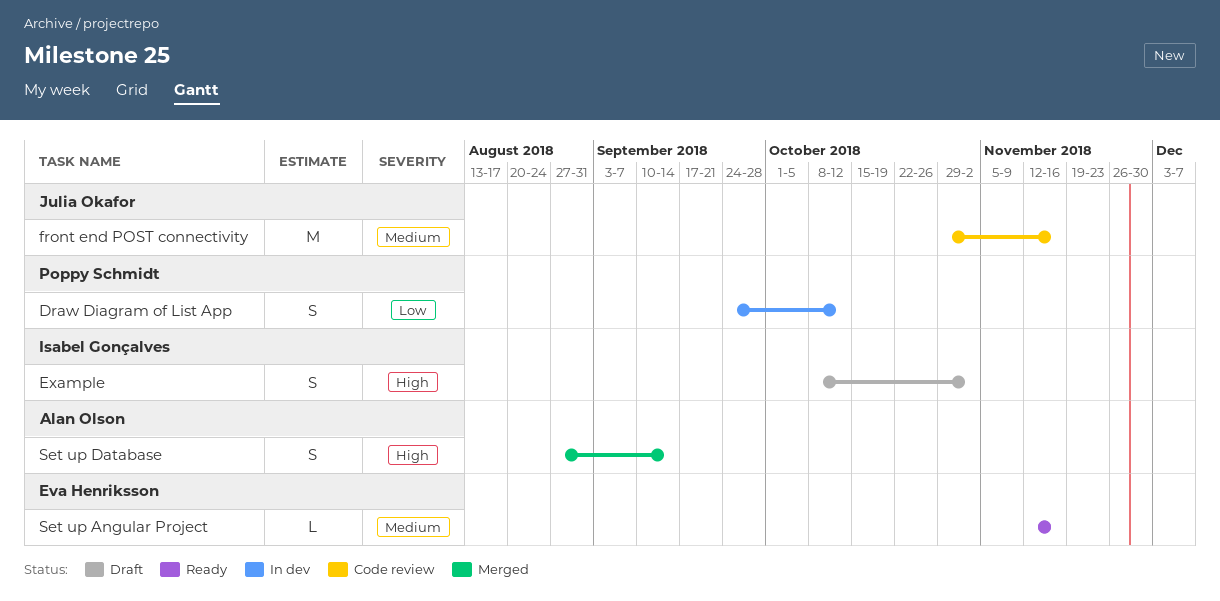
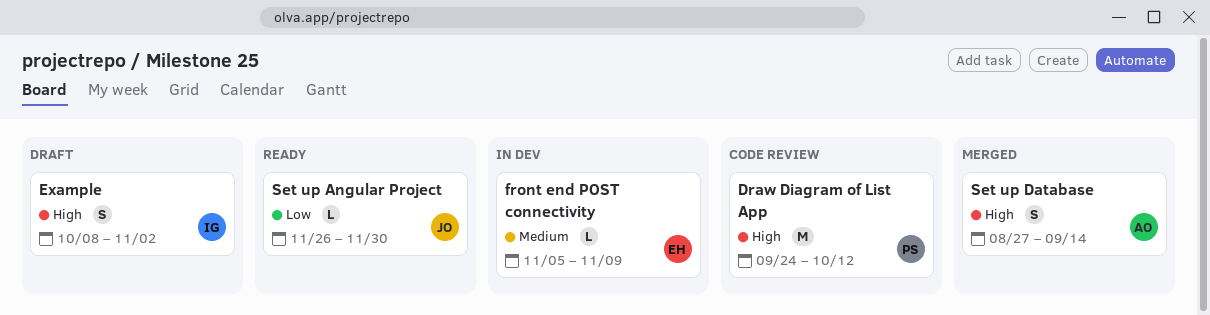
Draw Diagram of List App, status: In dev -> Code review
Draw Diagram of List App, priority: Low -> High
Draw Diagram of List App, estimate: S -> M
front end POST connectivity, status: Code review -> In dev
front end POST connectivity, owner: Julia Okafor -> Eva Henriksson
front end POST connectivity, estimate: M -> L
front end POST connectivity, start: Oct 29 -> Nov 5
front end POST connectivity, due: Nov 16 -> Nov 9
Set up Angular Project, owner: Eva Henriksson -> Julia Okafor
Set up Angular Project, priority: Medium -> Low
Set up Angular Project, start: Nov 12 -> Nov 26
Set up Angular Project, due: Nov 16 -> Nov 30

